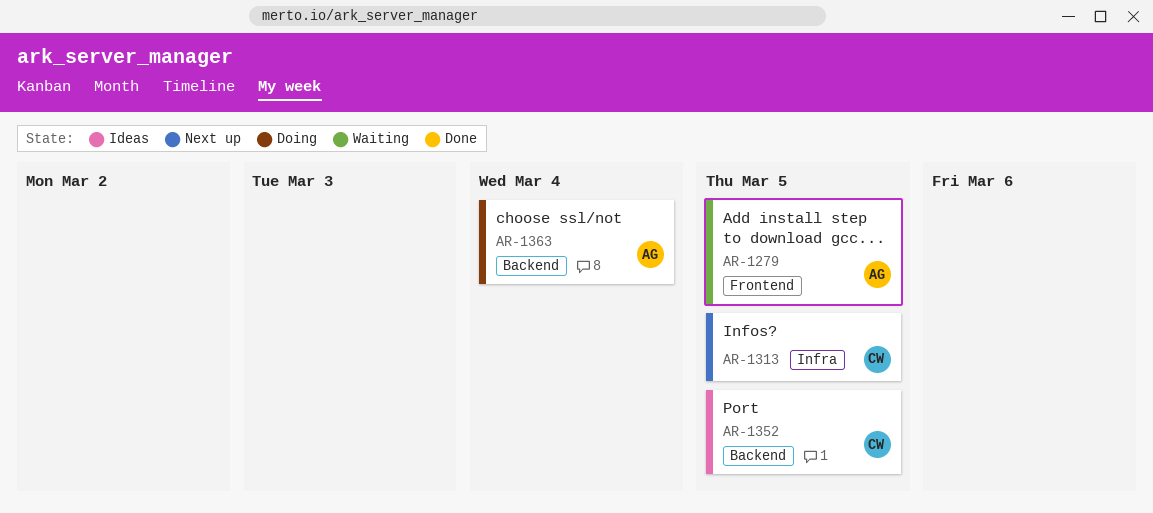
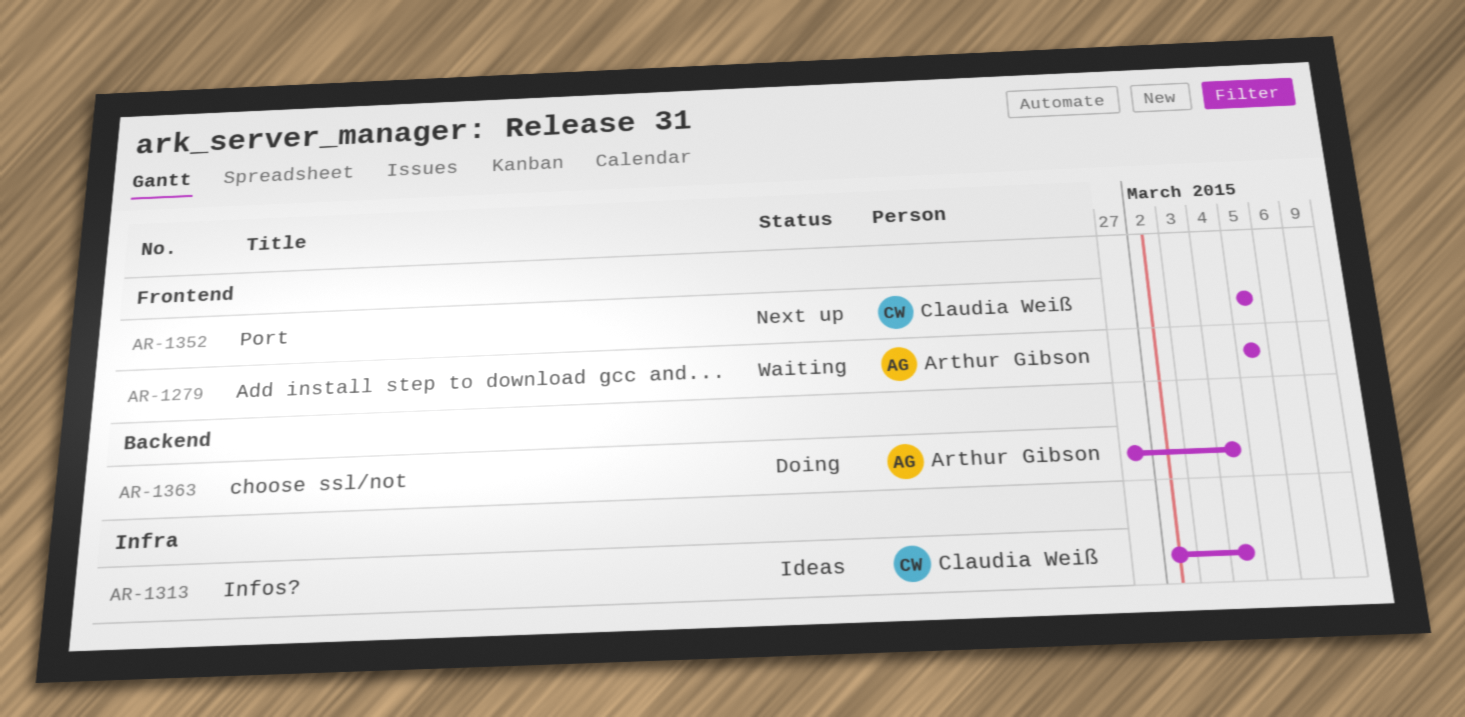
AR-1313, status: Next up -> Ideas
AR-1313, due: Mar 5 -> Mar 4
AR-1352, status: Ideas -> Next up
AR-1352, label: Backend -> Frontend

